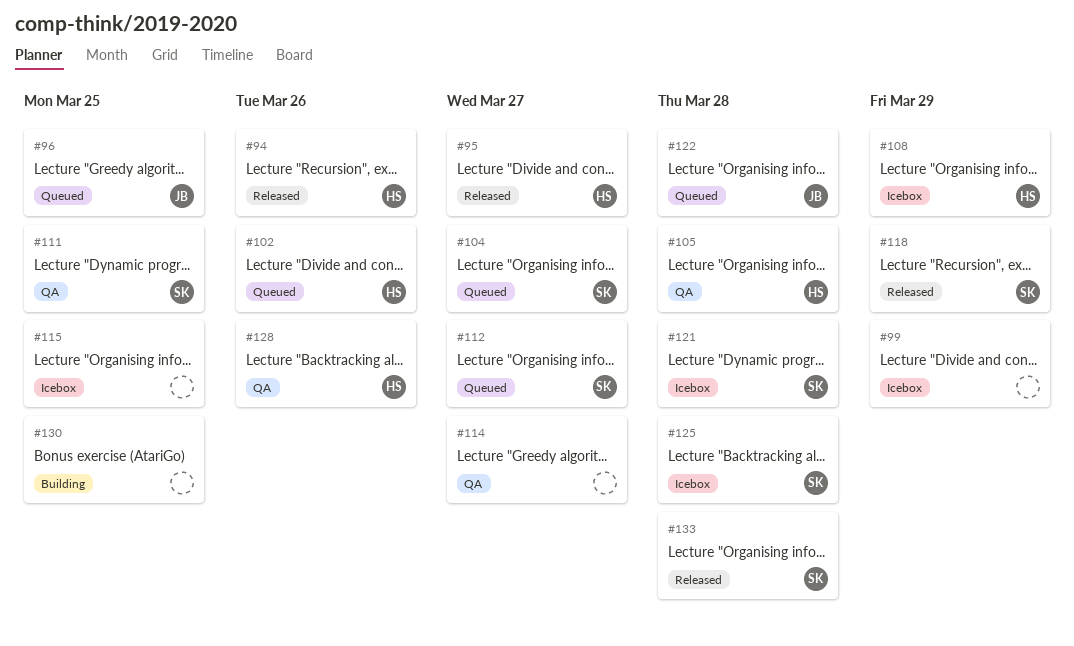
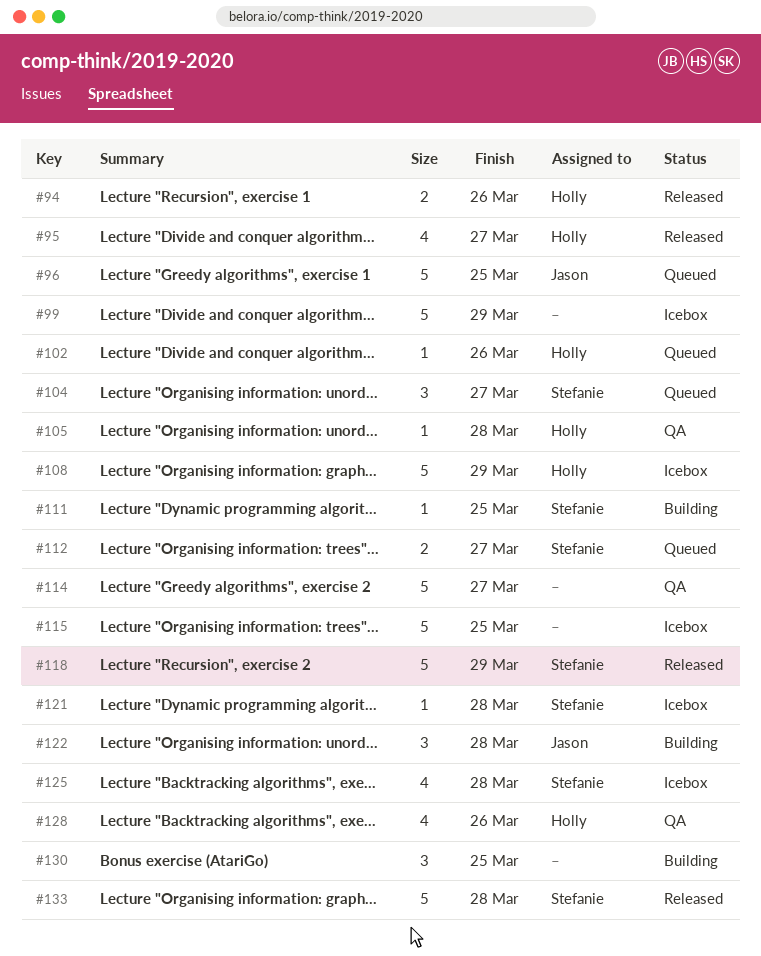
#111, status: QA -> Building
#122, status: Queued -> Building

